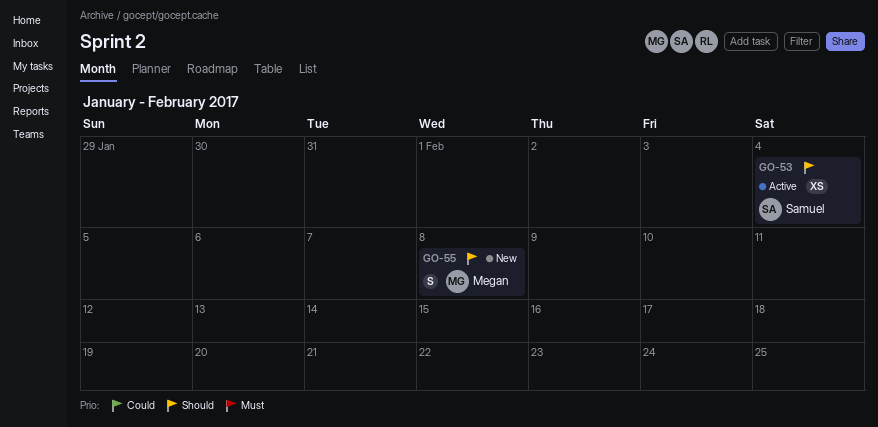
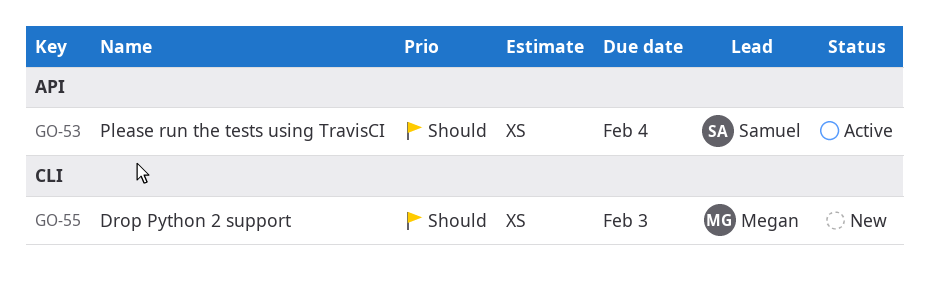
GO-55, estimate: S -> XS
GO-55, due: Feb 8 -> Feb 3

